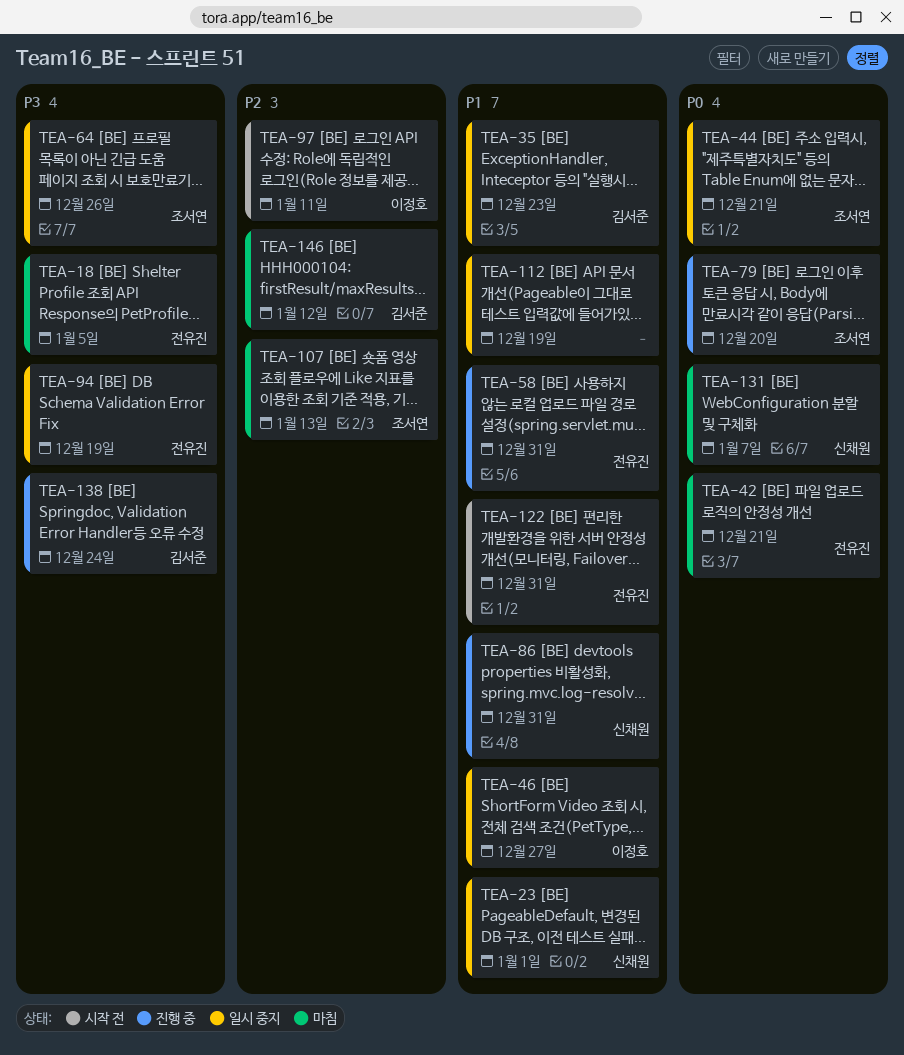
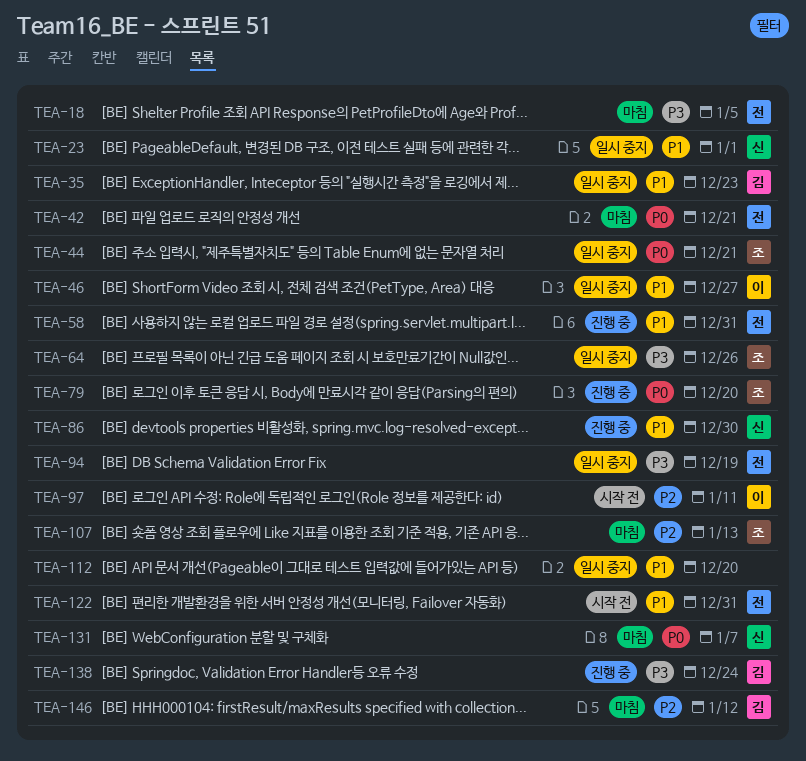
TEA-86, due: Dec 31 -> Dec 30
TEA-112, due: Dec 19 -> Dec 20

